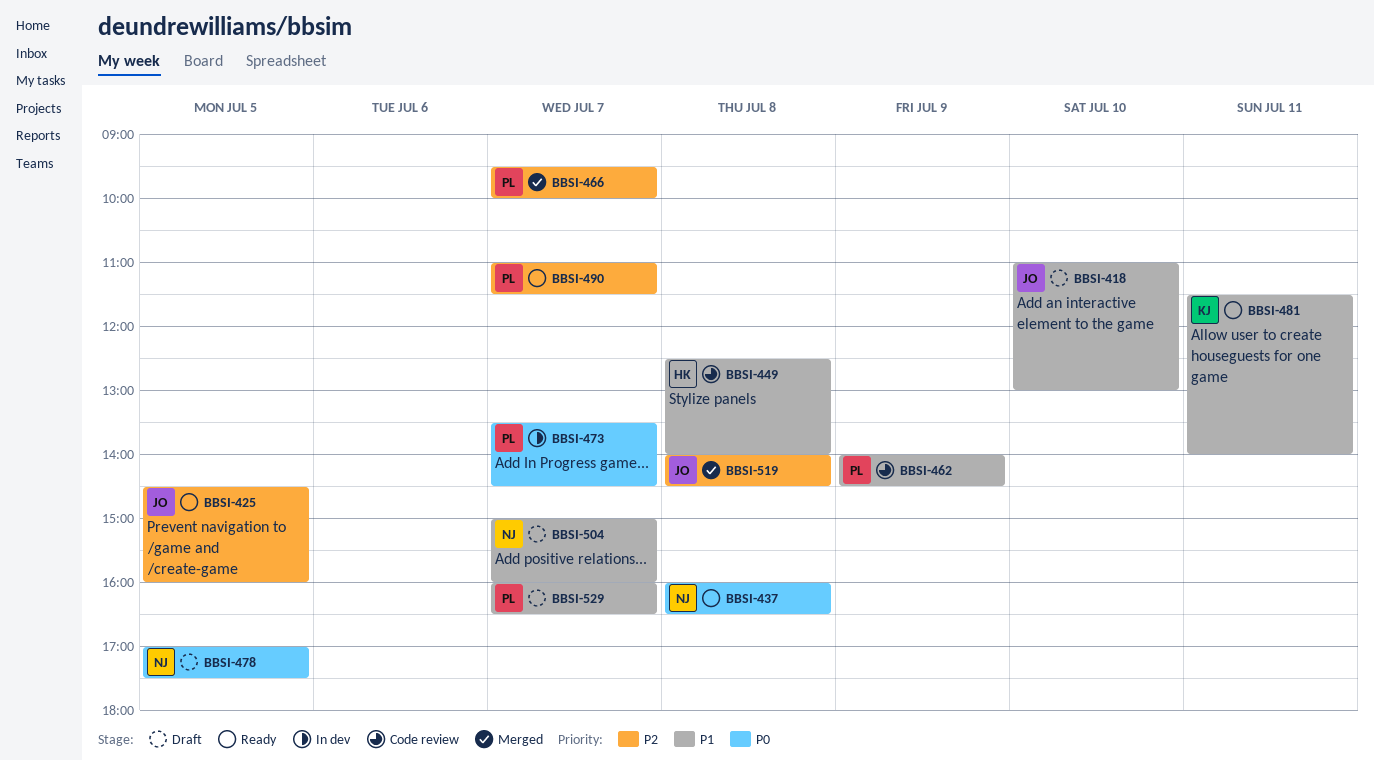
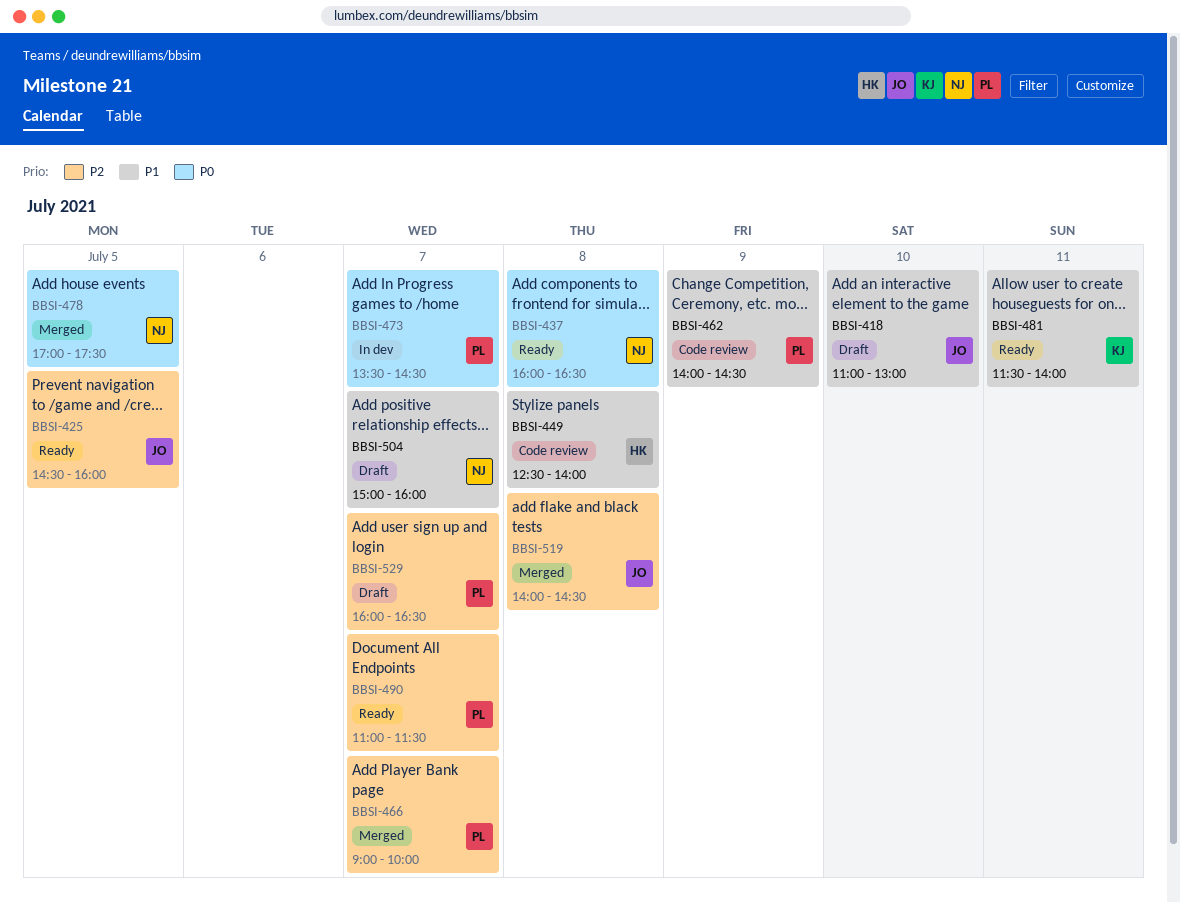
BBSI-466, begins: 09:30 -> 09:00
BBSI-478, status: Draft -> Merged
BBSI-529, priority: P1 -> P2

